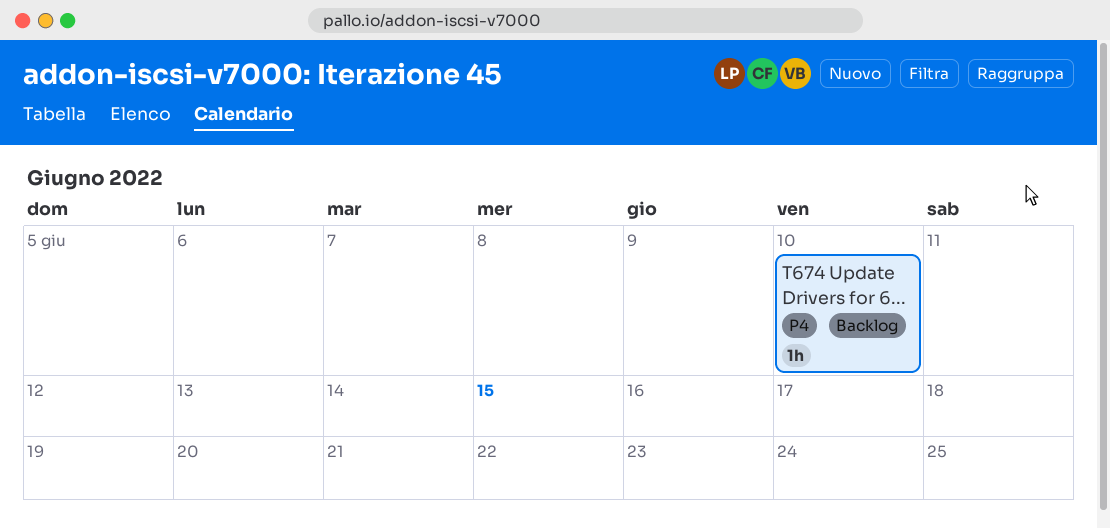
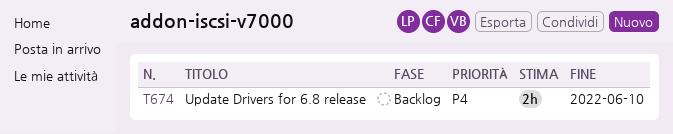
T674, estimate: 1h -> 2h

